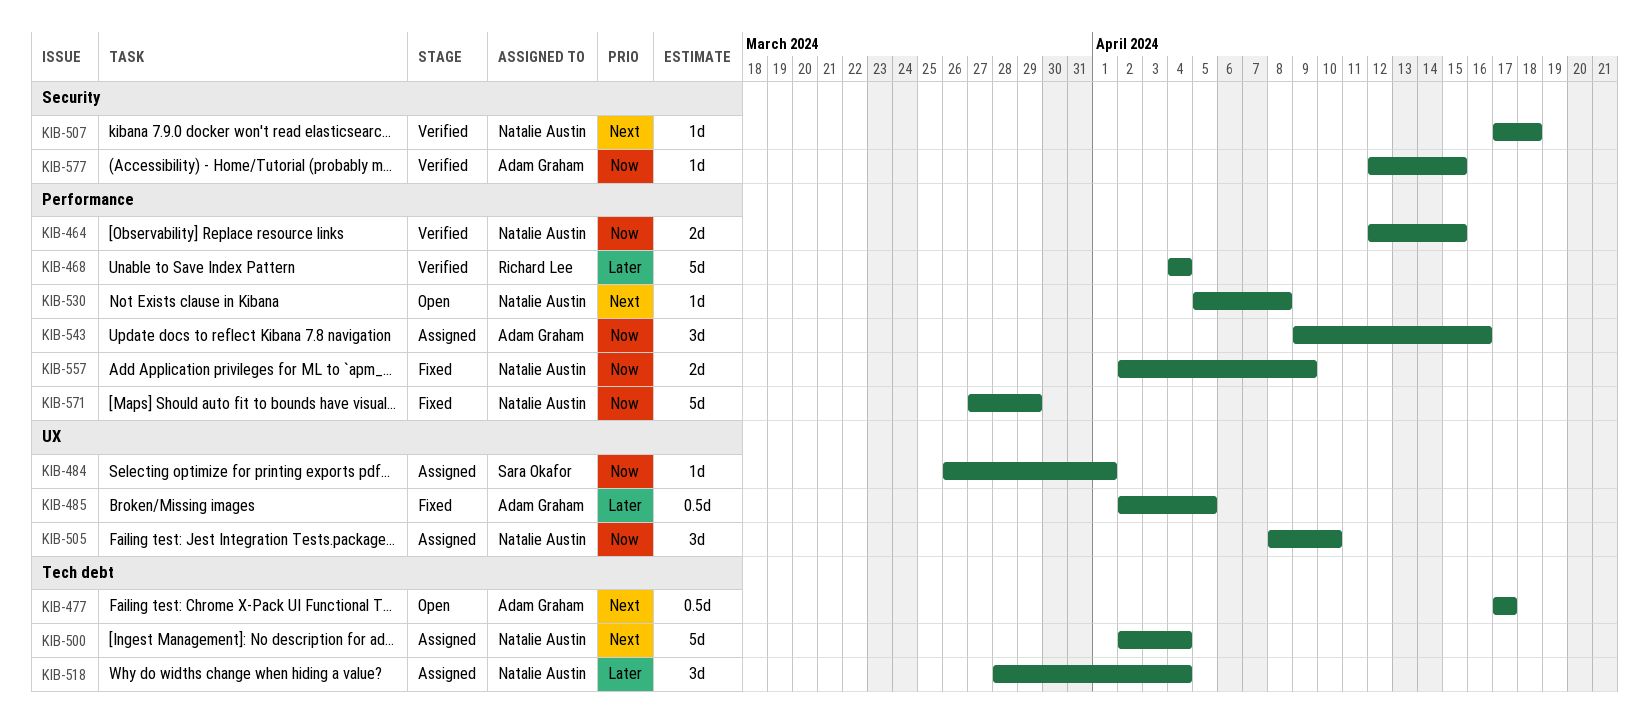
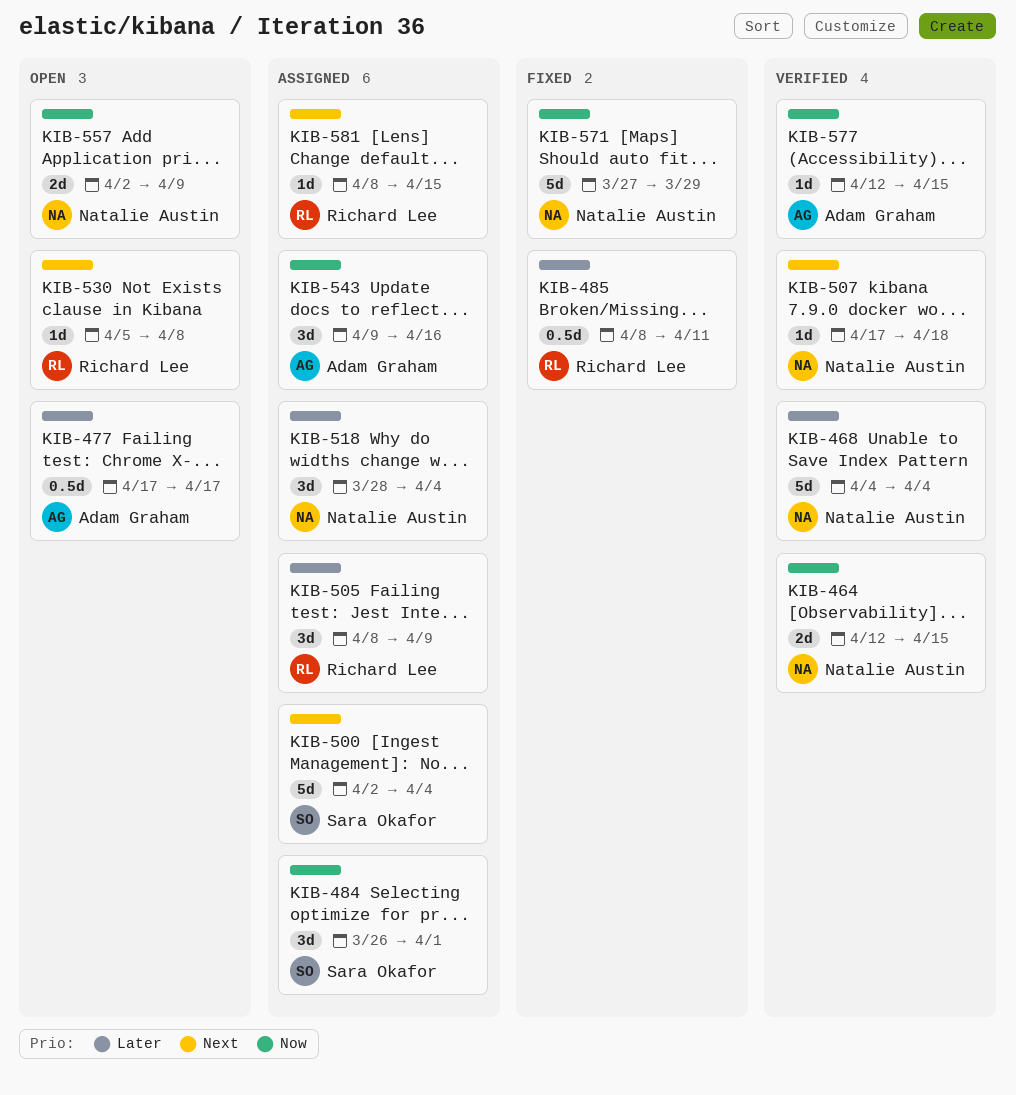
KIB-468, owner: Richard Lee -> Natalie Austin
KIB-477, priority: Next -> Later
KIB-484, estimate: 1d -> 3d
KIB-485, owner: Adam Graham -> Richard Lee
KIB-485, start: Apr 2 -> Apr 8
KIB-485, due: Apr 5 -> Apr 11
KIB-500, owner: Natalie Austin -> Sara Okafor
KIB-505, owner: Natalie Austin -> Richard Lee
KIB-505, priority: Now -> Later
KIB-505, due: Apr 10 -> Apr 9
KIB-530, owner: Natalie Austin -> Richard Lee
KIB-557, status: Fixed -> Open
KIB-581: none -> present

